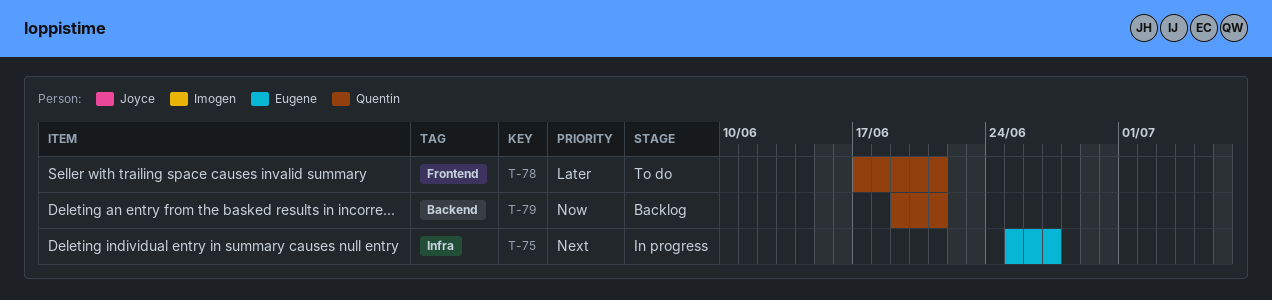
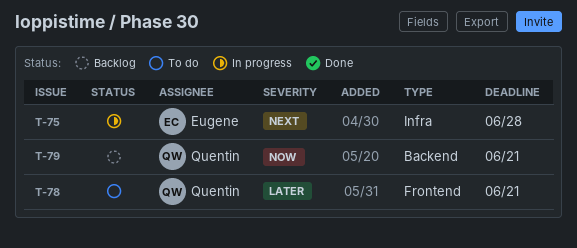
T-75, due: Jun 27 -> Jun 28

